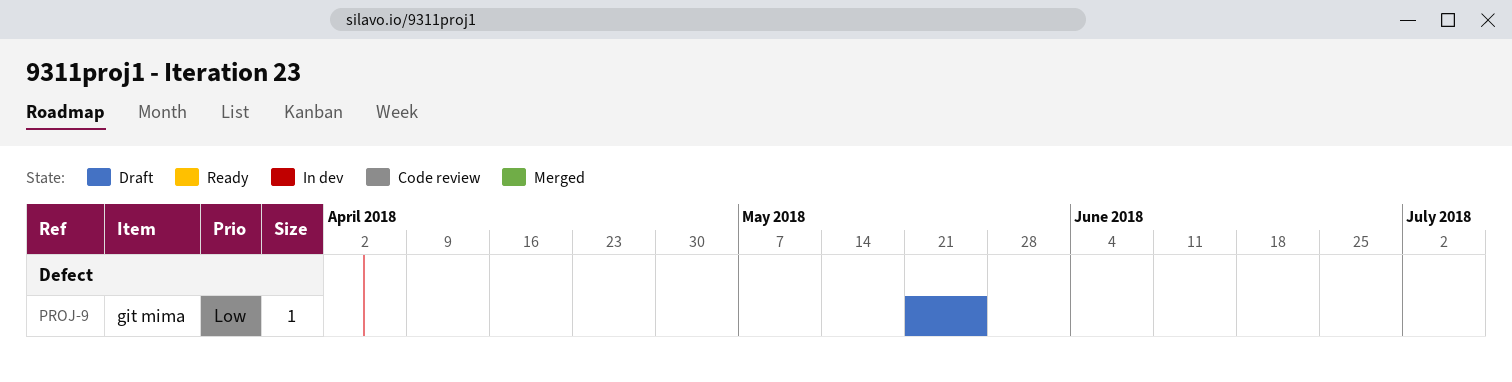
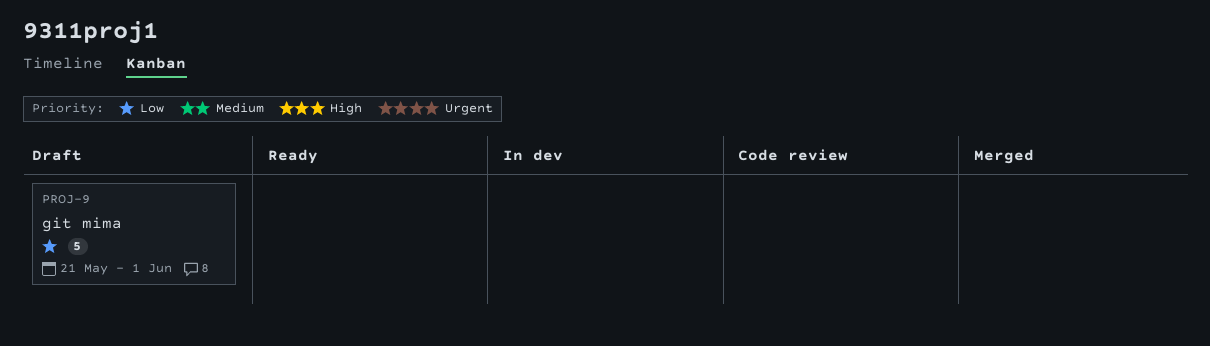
PROJ-9, estimate: 1 -> 5
PROJ-9, due: May 25 -> Jun 1

